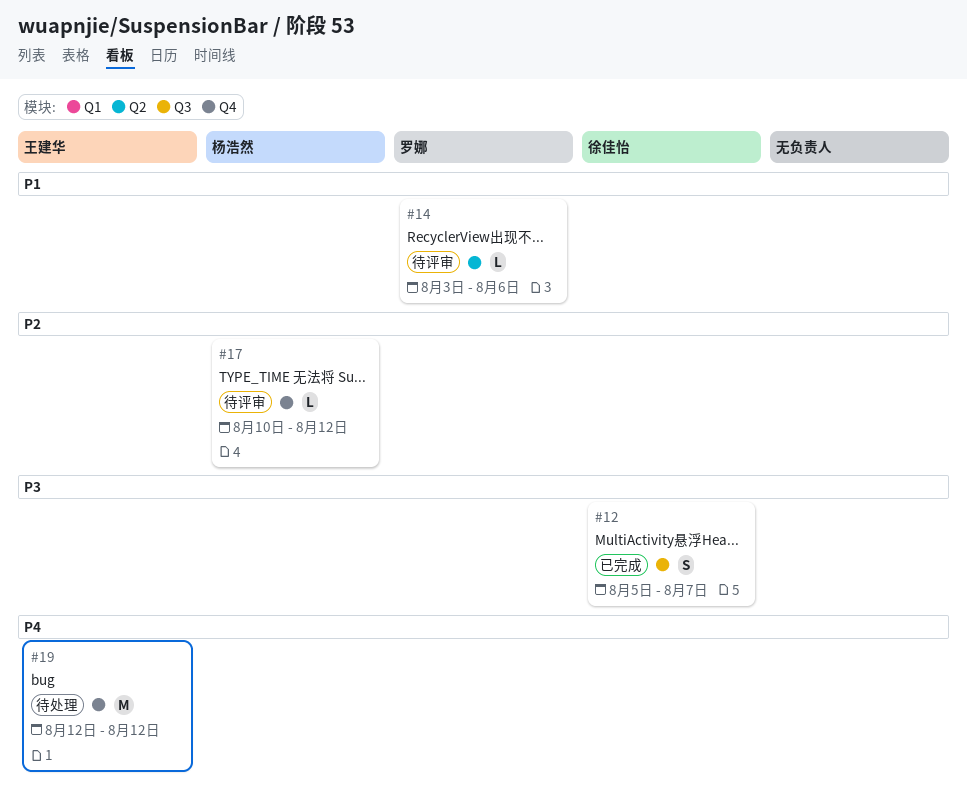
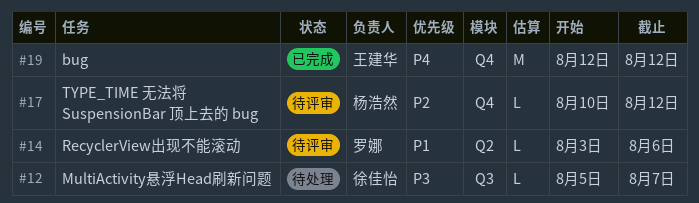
#12, status: 已完成 -> 待处理
#12, estimate: S -> L
#19, status: 待处理 -> 已完成

